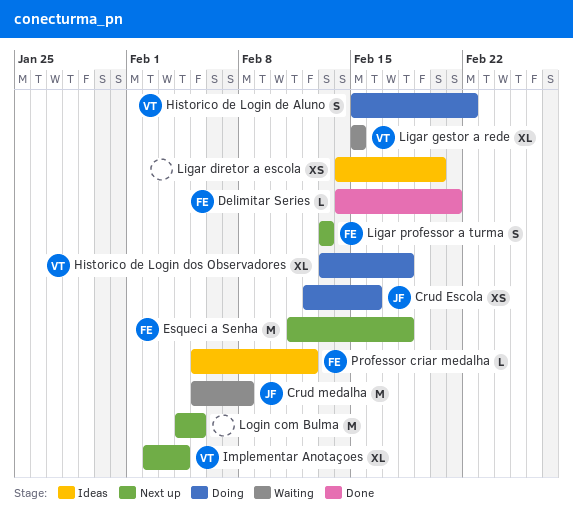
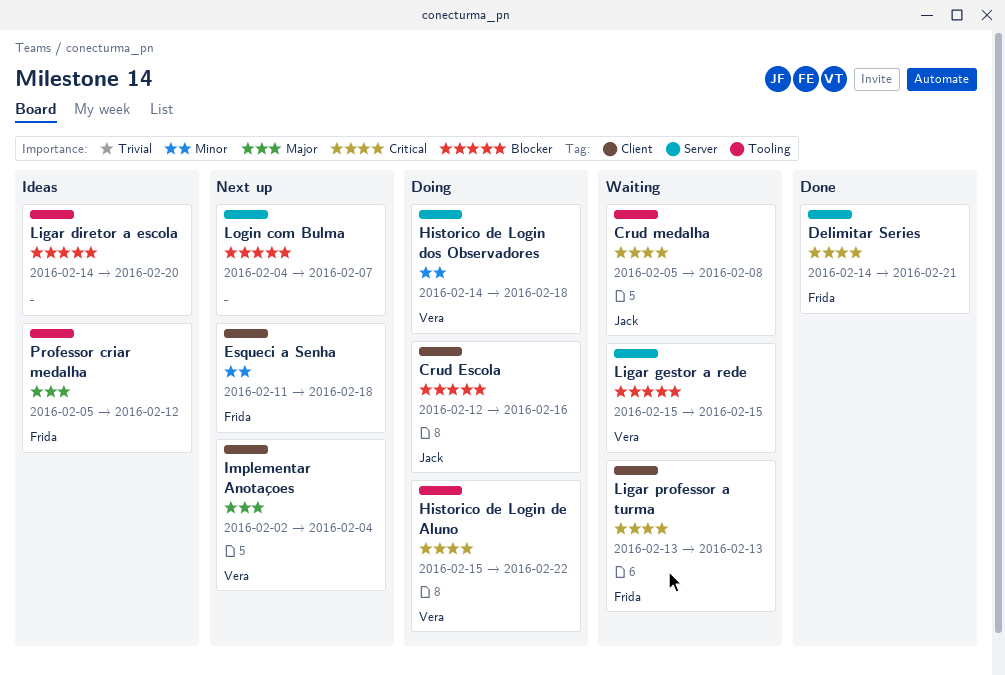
Historico de Login dos Observadores, start: Feb 13 -> Feb 14
Ligar professor a turma, status: Next up -> Waiting
Login com Bulma, due: Feb 5 -> Feb 7

